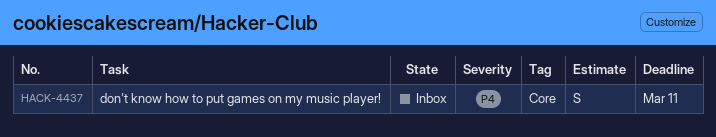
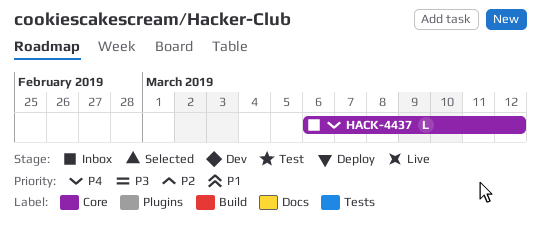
HACK-4437, estimate: S -> L
HACK-4437, due: Mar 11 -> Mar 12

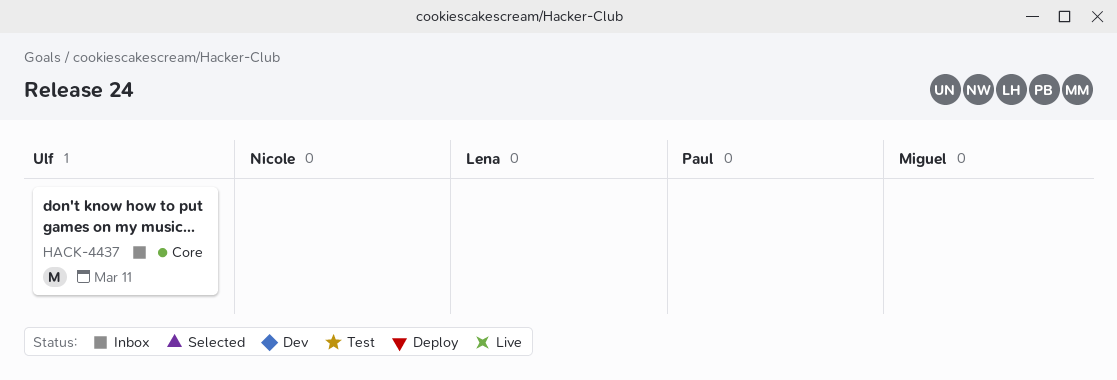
HACK-4437, estimate: L -> M
HACK-4437, due: Mar 12 -> Mar 11

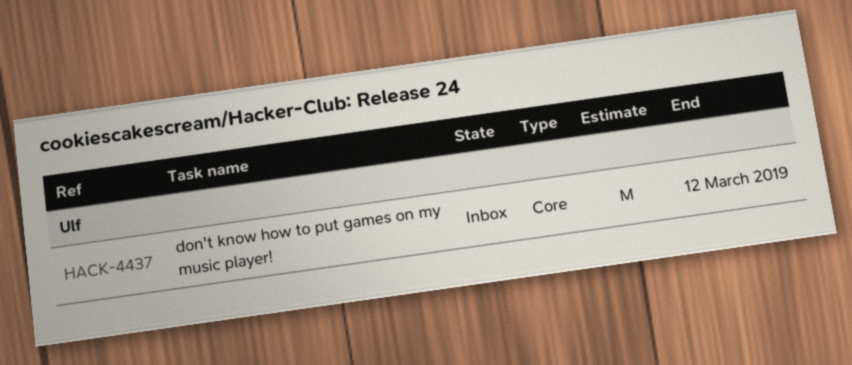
HACK-4437, due: Mar 11 -> Mar 12

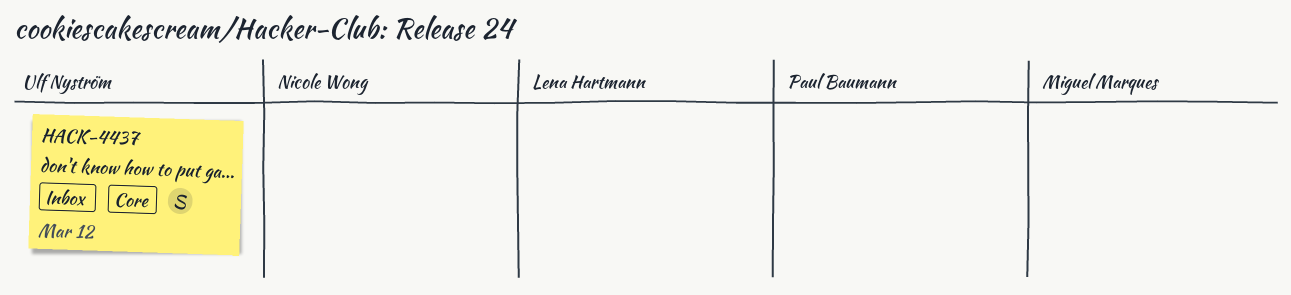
HACK-4437, estimate: M -> S

